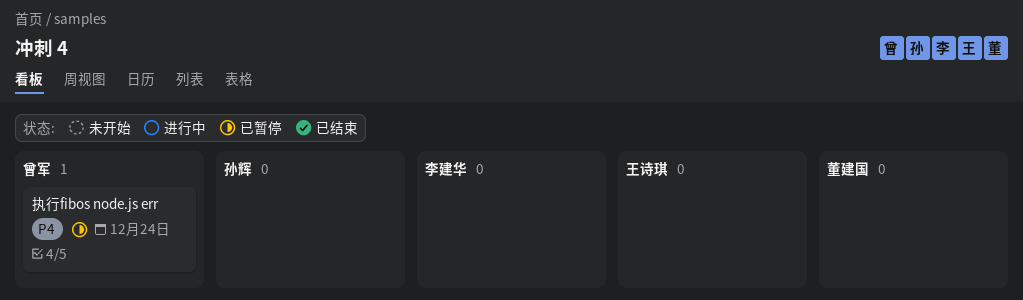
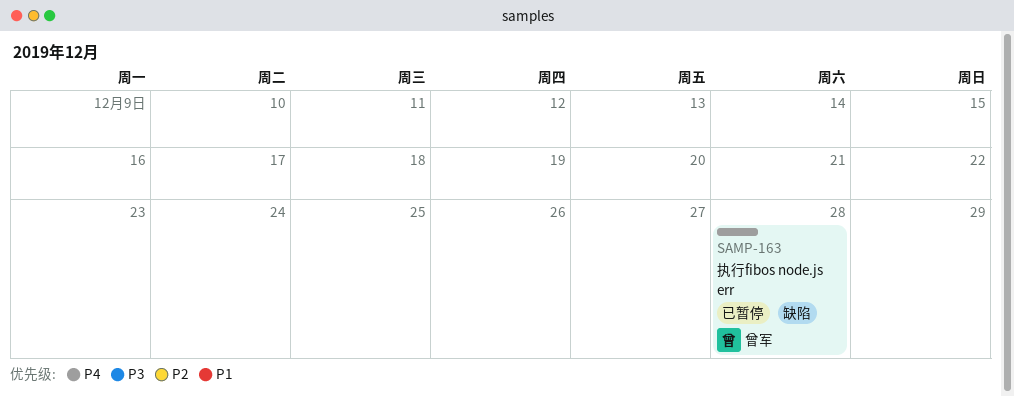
执行fibos node.js err, due: Dec 24 -> Dec 28

